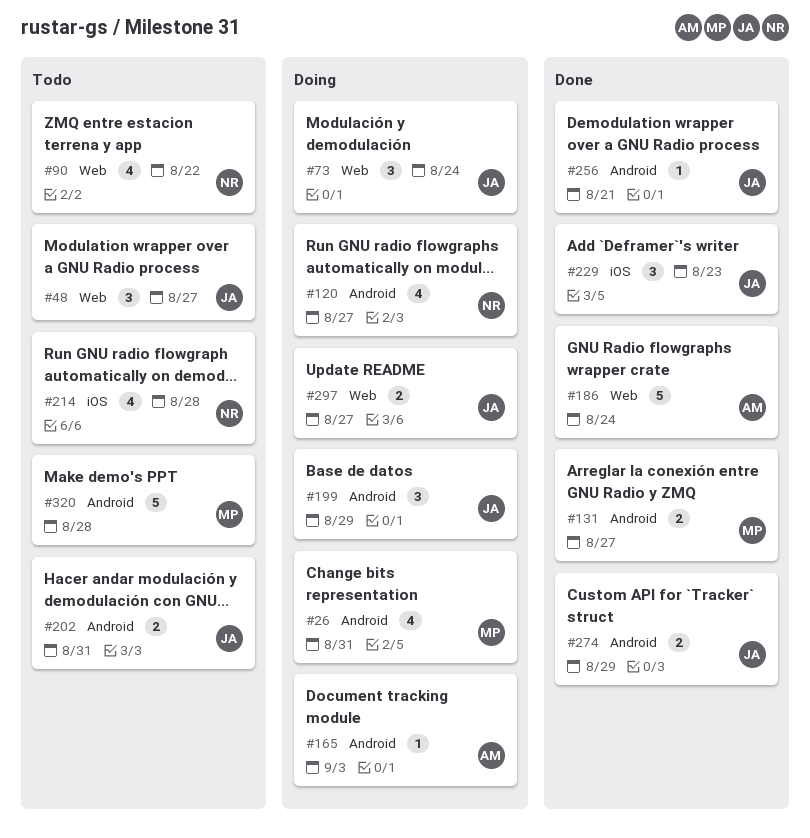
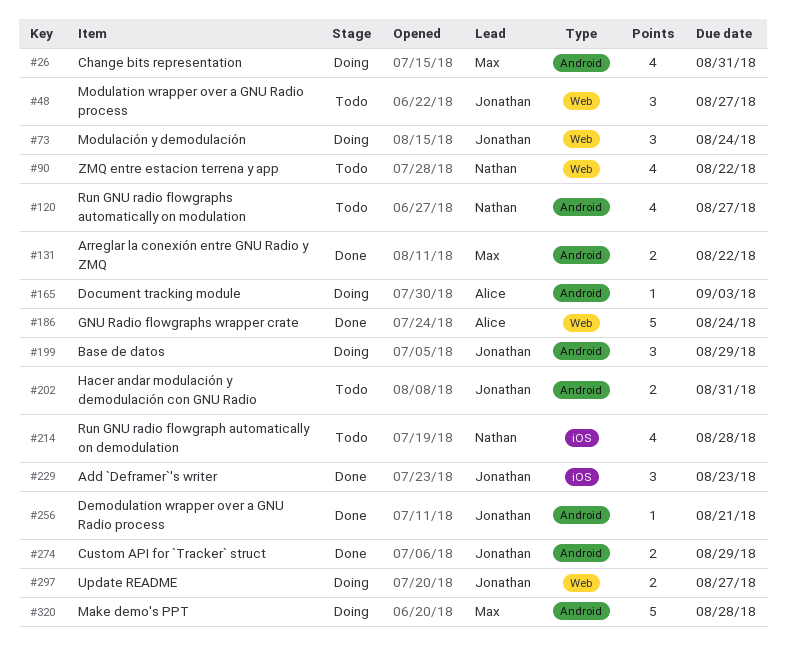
#120, status: Doing -> Todo
#131, due: Aug 27 -> Aug 22
#320, status: Todo -> Doing

